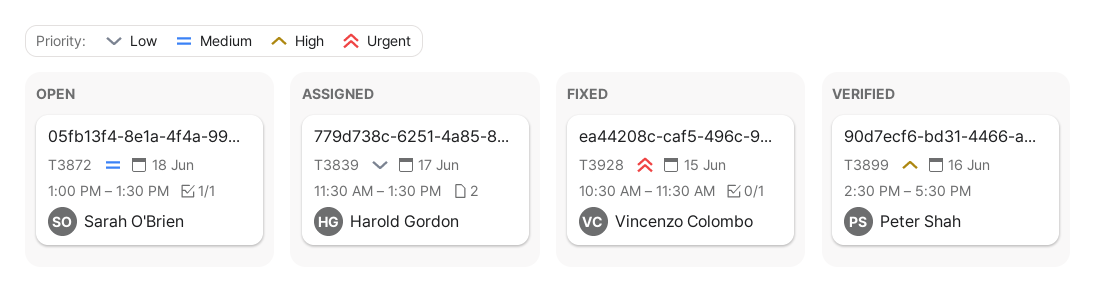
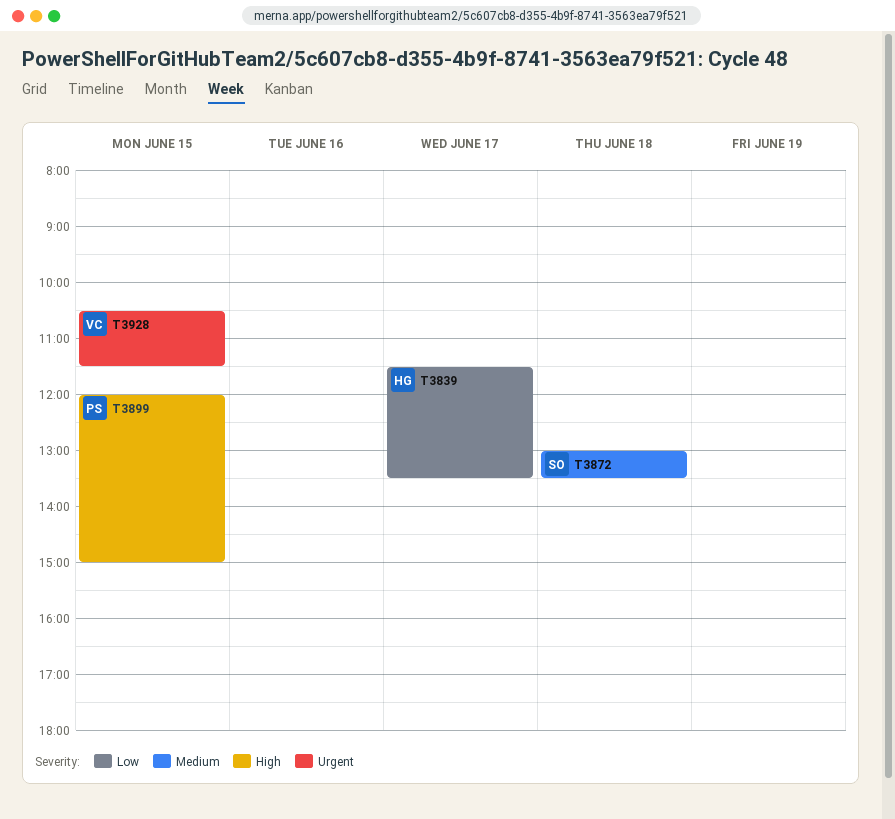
T3899, day: Jun 16 -> Jun 15
T3899, begins: 14:30 -> 12:00
T3899, ends: 17:30 -> 15:00

